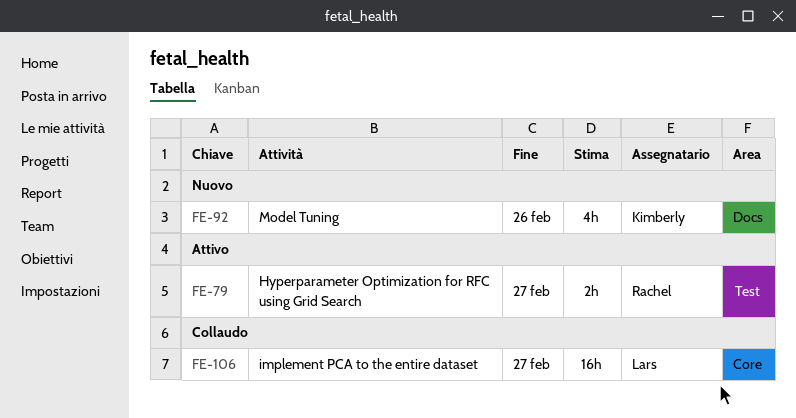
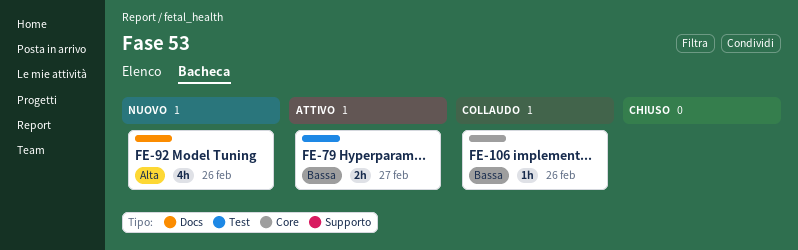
FE-106, estimate: 16h -> 1h
FE-106, due: Feb 27 -> Feb 26

